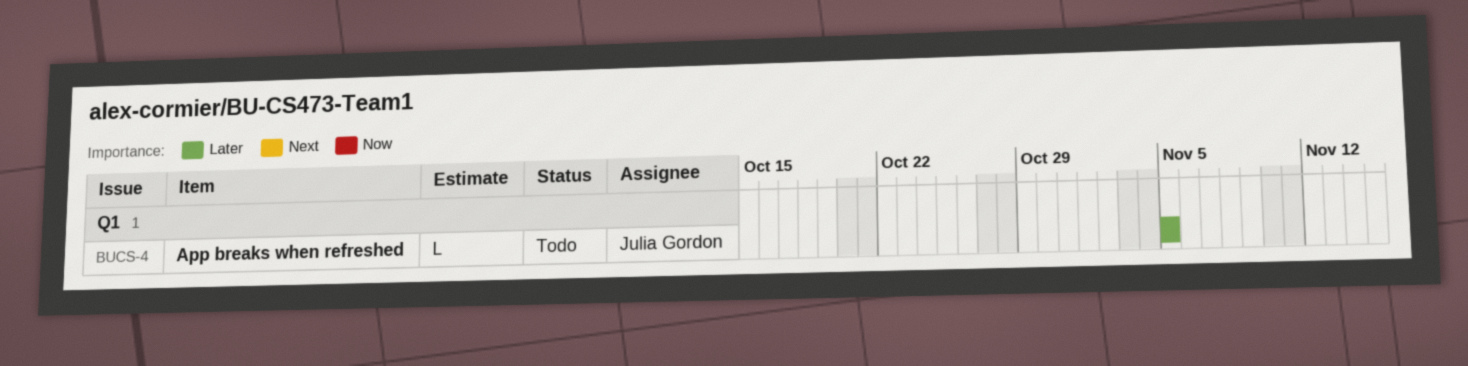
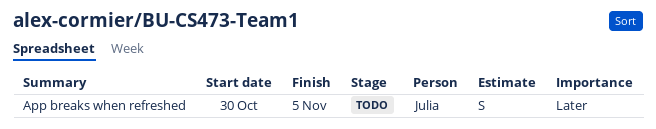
App breaks when refreshed, estimate: L -> S
App breaks when refreshed, start: Nov 5 -> Oct 30

